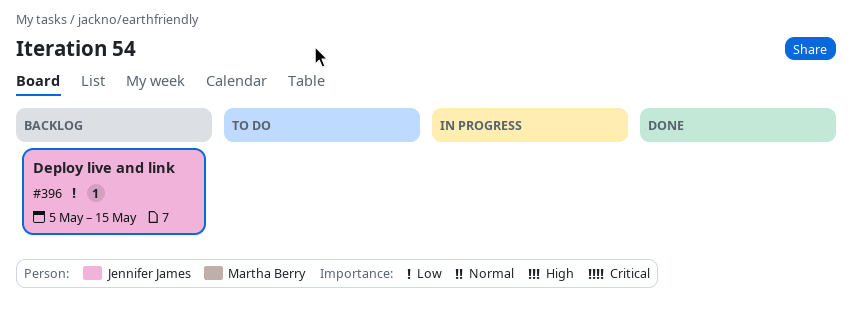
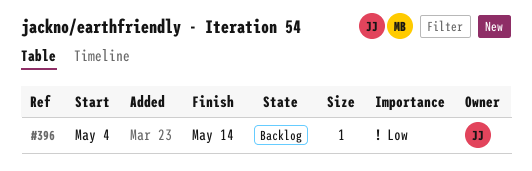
#396, start: May 5 -> May 4
#396, due: May 15 -> May 14

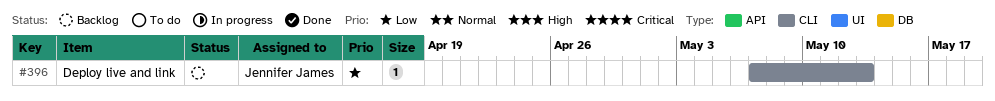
#396, start: May 4 -> May 7
#396, due: May 14 -> May 13

